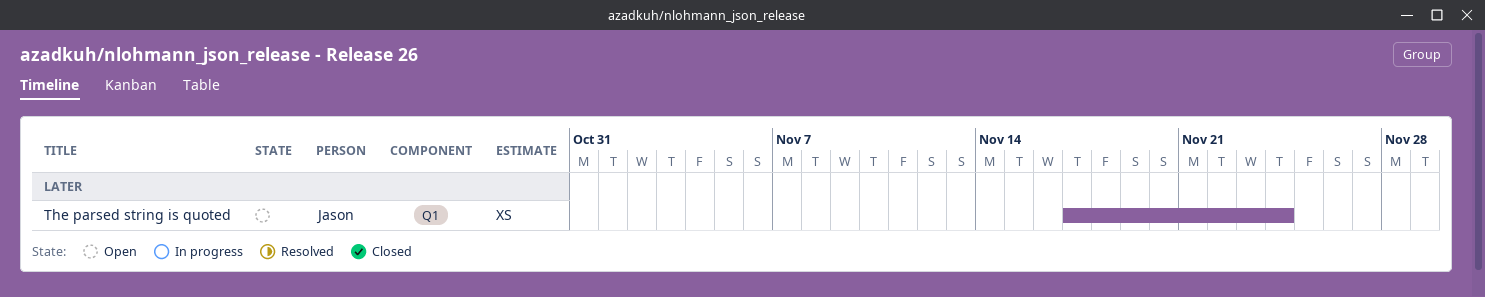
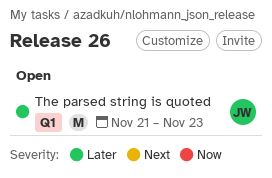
The parsed string is quoted, estimate: XS -> M
The parsed string is quoted, start: Nov 17 -> Nov 21
The parsed string is quoted, due: Nov 24 -> Nov 23

